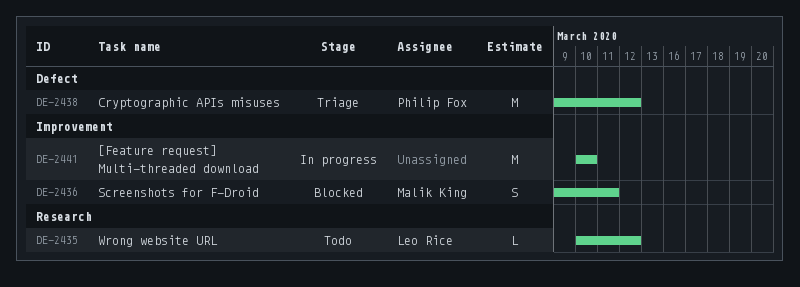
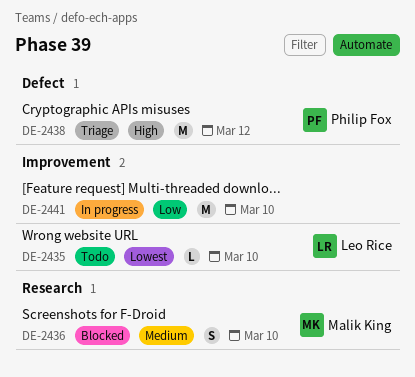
DE-2435, label: Research -> Improvement
DE-2435, due: Mar 12 -> Mar 10
DE-2436, label: Improvement -> Research
DE-2436, due: Mar 11 -> Mar 10

